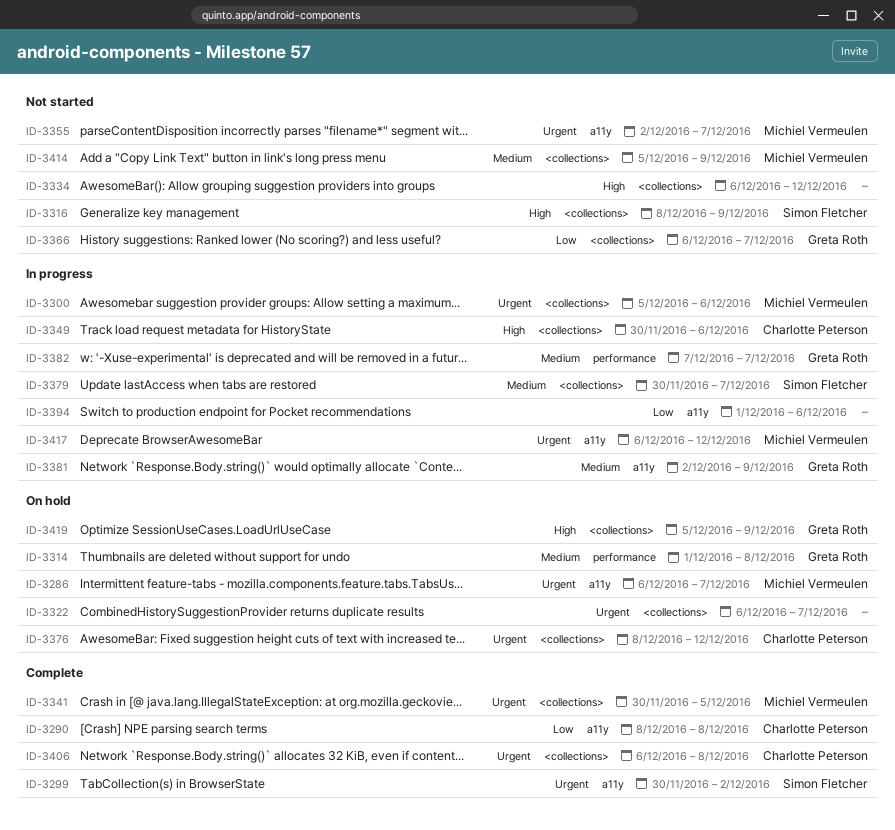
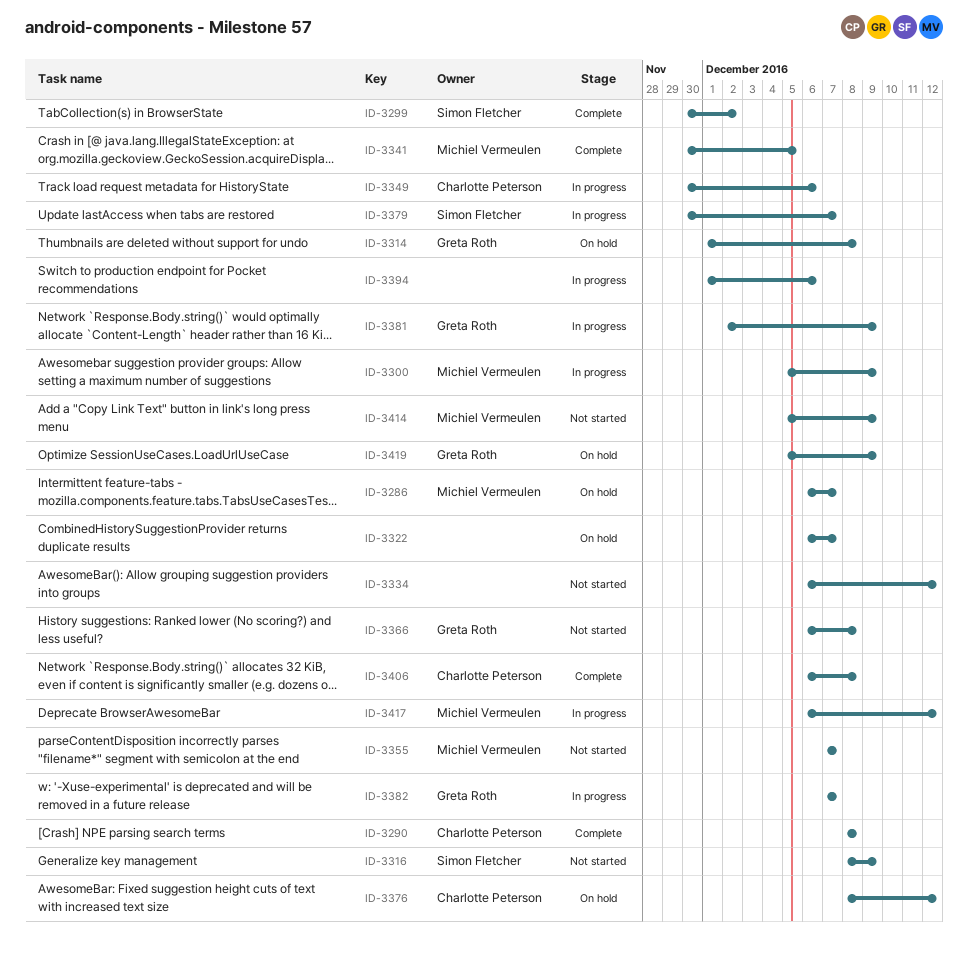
ID-3300, due: Dec 6 -> Dec 9
ID-3355, start: Dec 2 -> Dec 7
ID-3366, due: Dec 7 -> Dec 8

